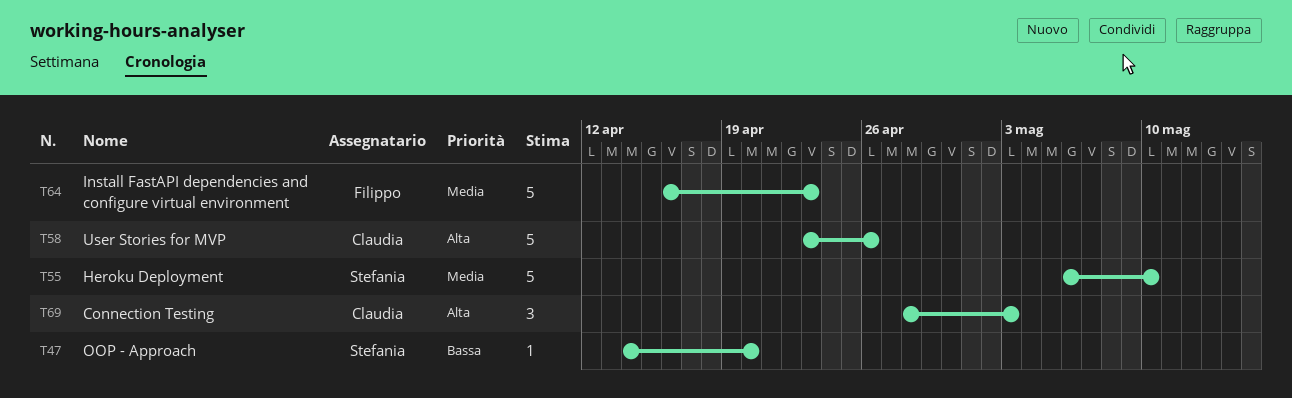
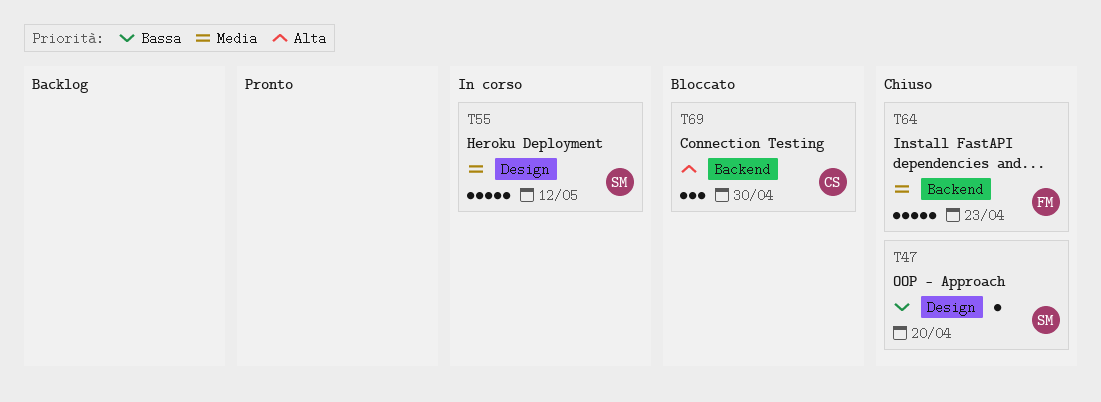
T55, due: May 10 -> May 12
T58: present -> none
T69, due: May 3 -> Apr 30

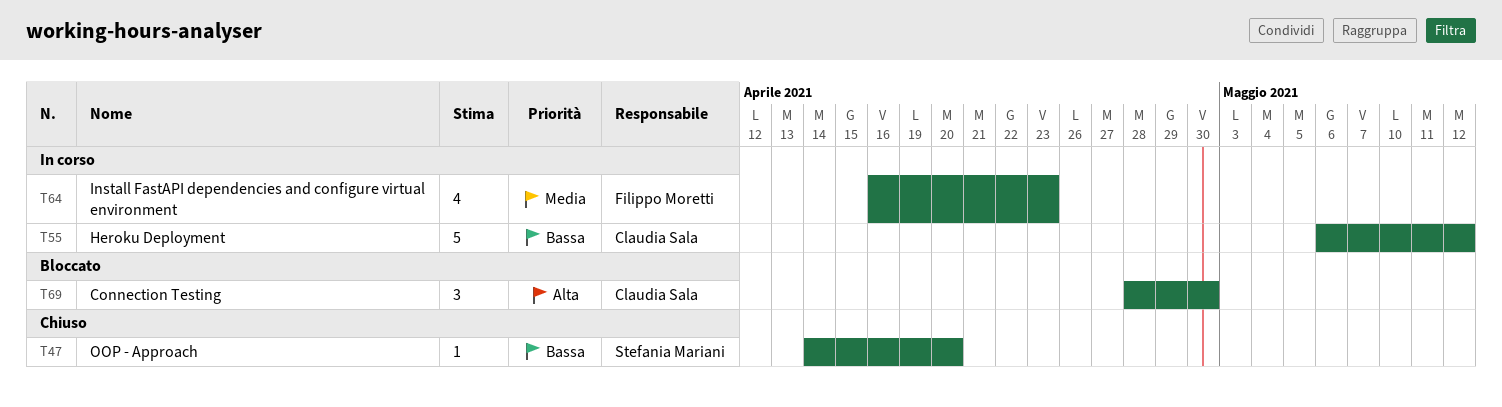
T55, owner: Stefania Mariani -> Claudia Sala
T55, priority: Media -> Bassa
T64, status: Chiuso -> In corso
T64, estimate: 5 -> 4

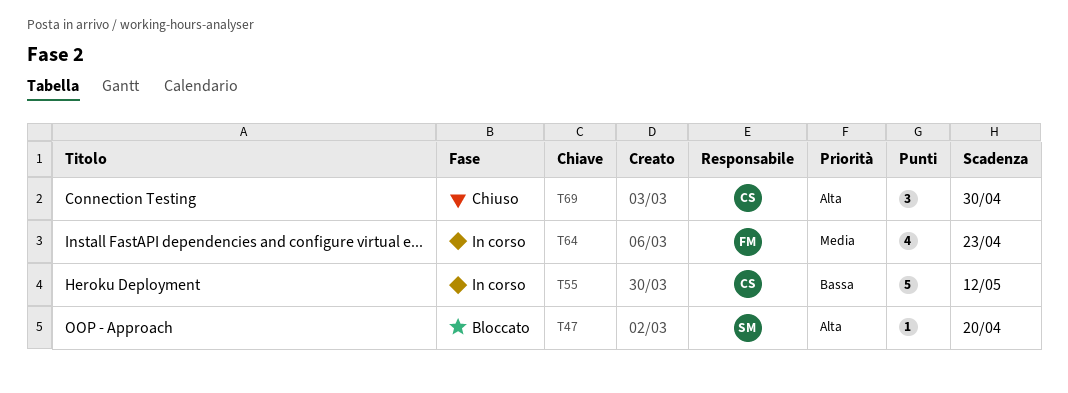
T47, status: Chiuso -> Bloccato
T47, priority: Bassa -> Alta
T69, status: Bloccato -> Chiuso

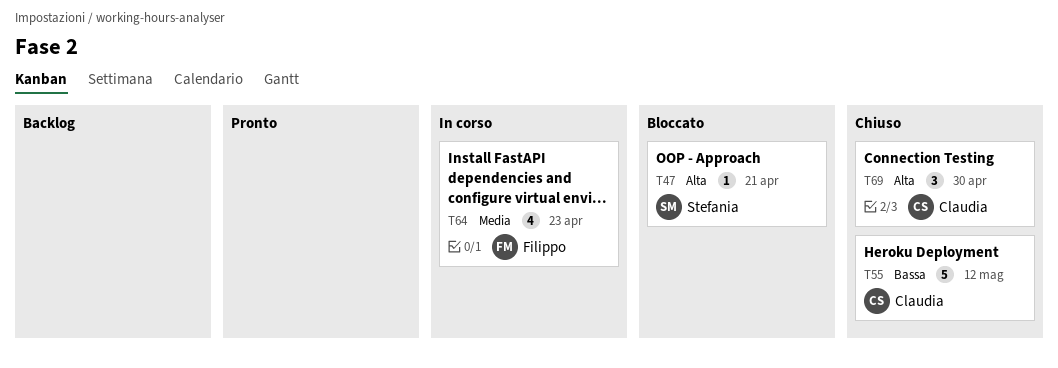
T47, due: Apr 20 -> Apr 21
T55, status: In corso -> Chiuso

